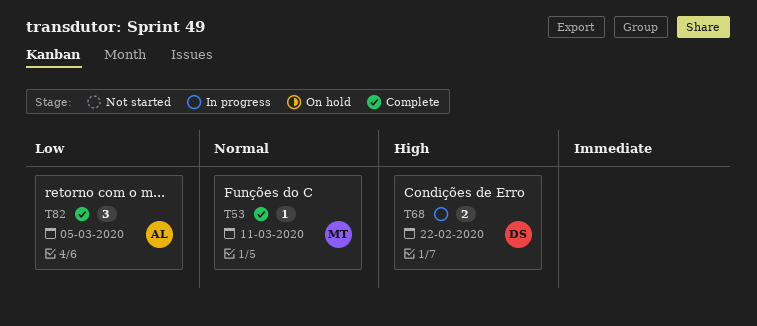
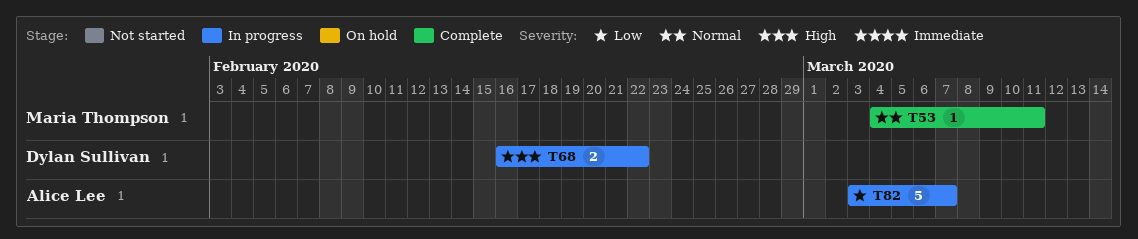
T82, status: Complete -> In progress
T82, estimate: 3 -> 5
T82, due: Mar 5 -> Mar 7

